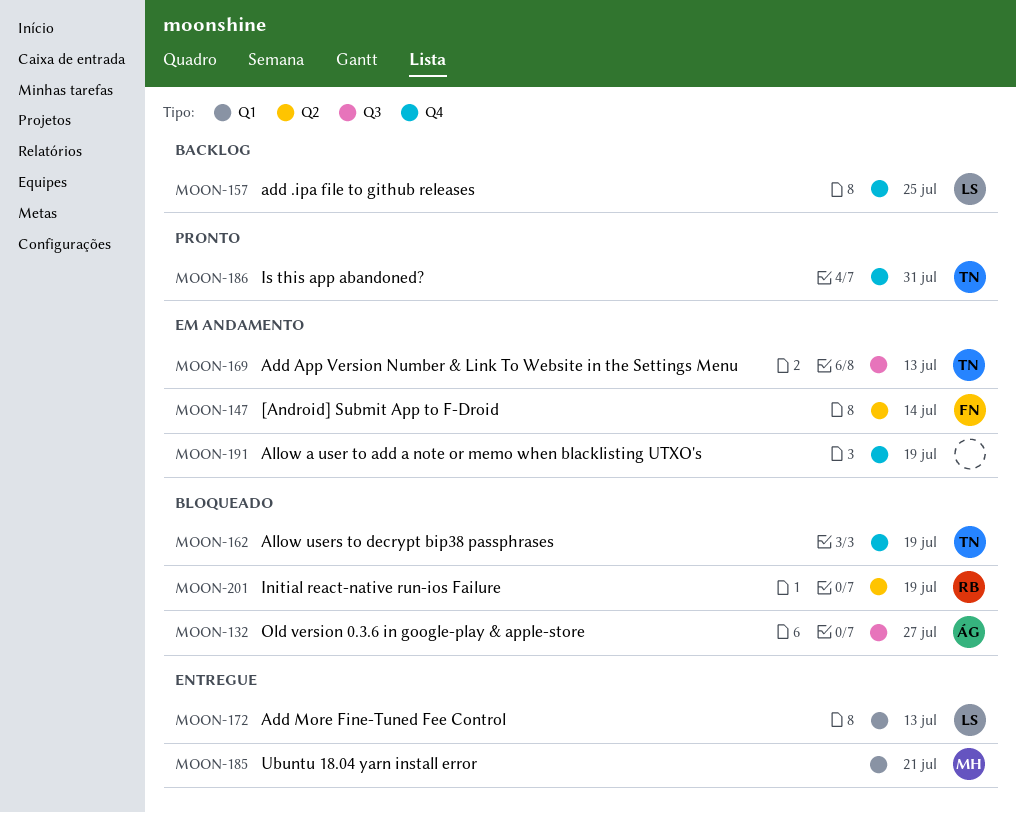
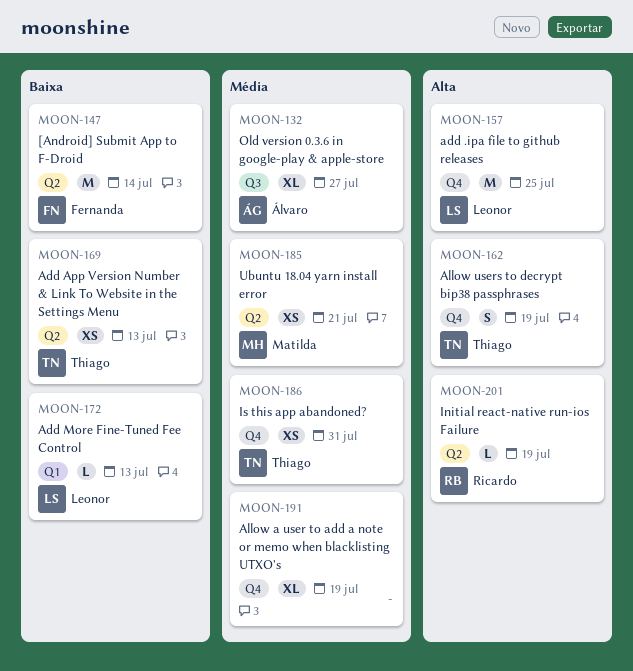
MOON-169, label: Q3 -> Q2
MOON-185, label: Q1 -> Q2

